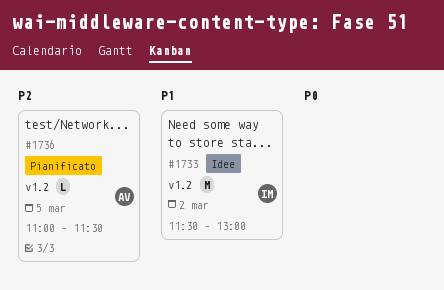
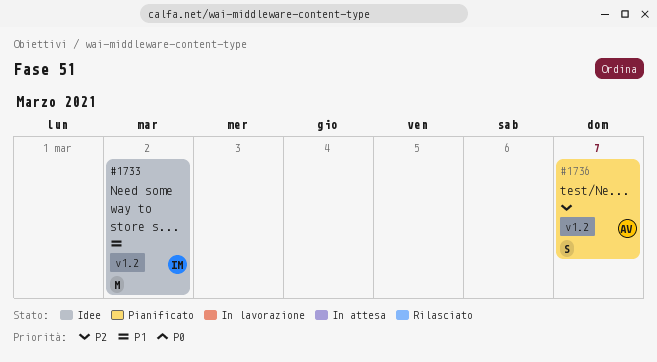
#1736, estimate: L -> S
#1736, day: Mar 5 -> Mar 7

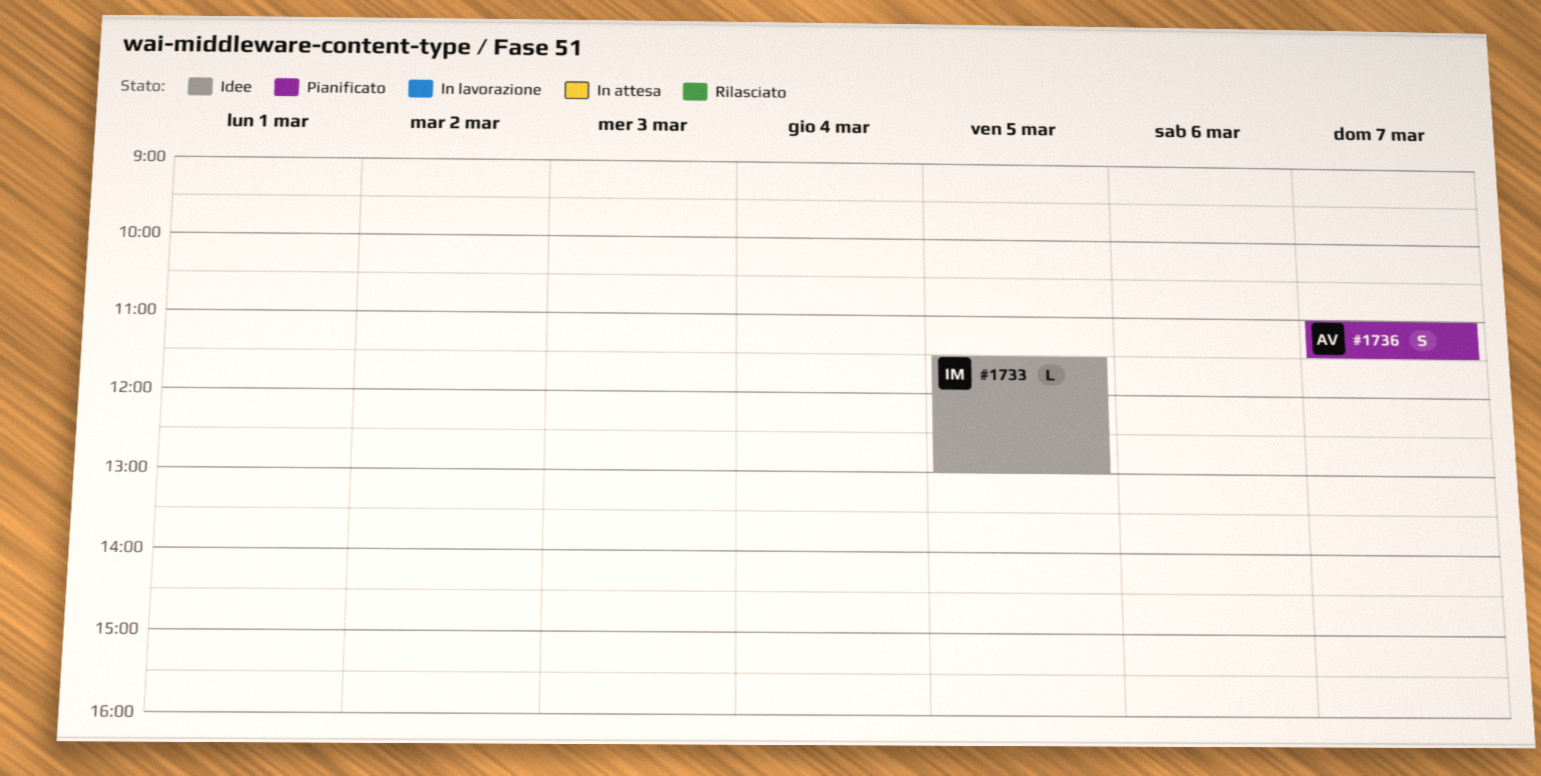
#1733, estimate: M -> L
#1733, day: Mar 2 -> Mar 5

